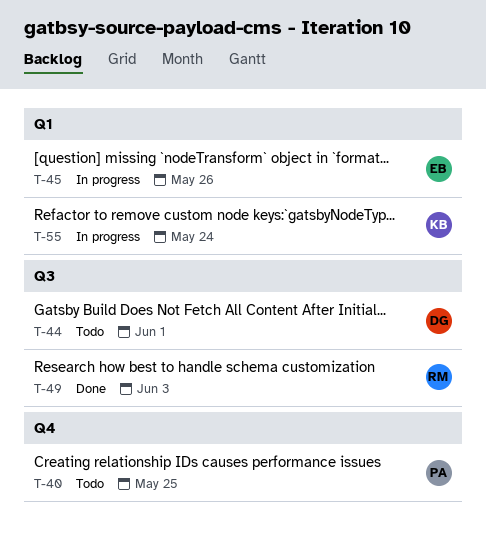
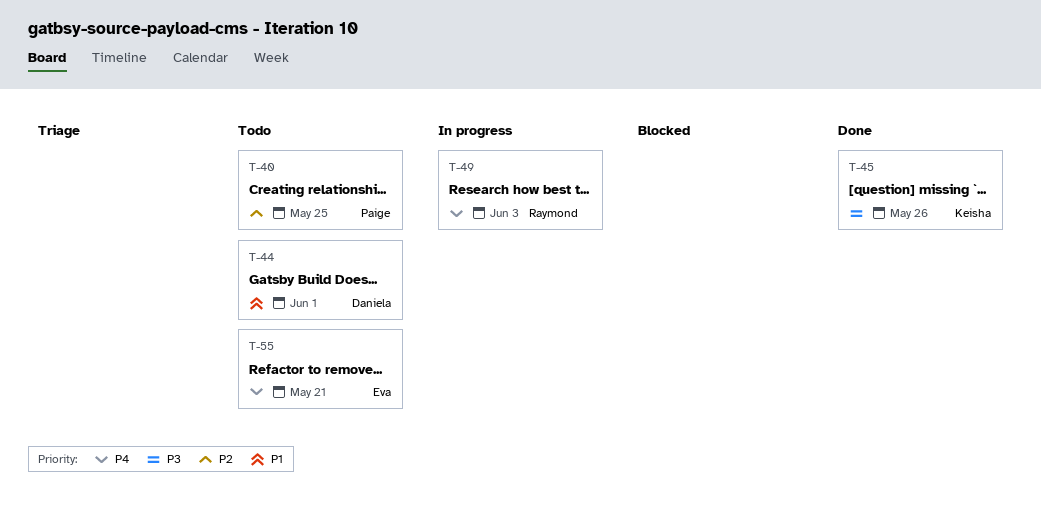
T-45, status: In progress -> Done
T-45, owner: Eva -> Keisha
T-49, status: Done -> In progress
T-55, status: In progress -> Todo
T-55, owner: Keisha -> Eva
T-55, due: May 24 -> May 21

